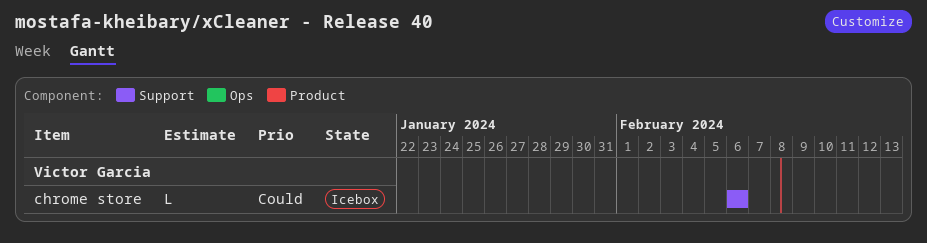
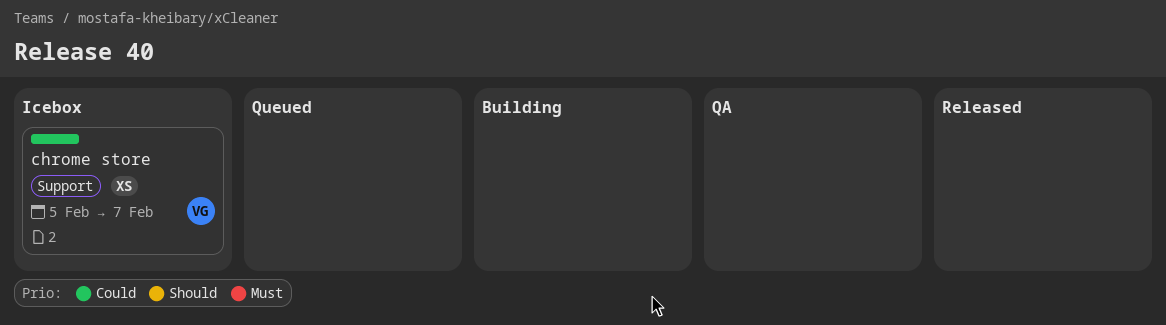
chrome store, estimate: L -> XS
chrome store, start: Feb 6 -> Feb 5
chrome store, due: Feb 6 -> Feb 7

